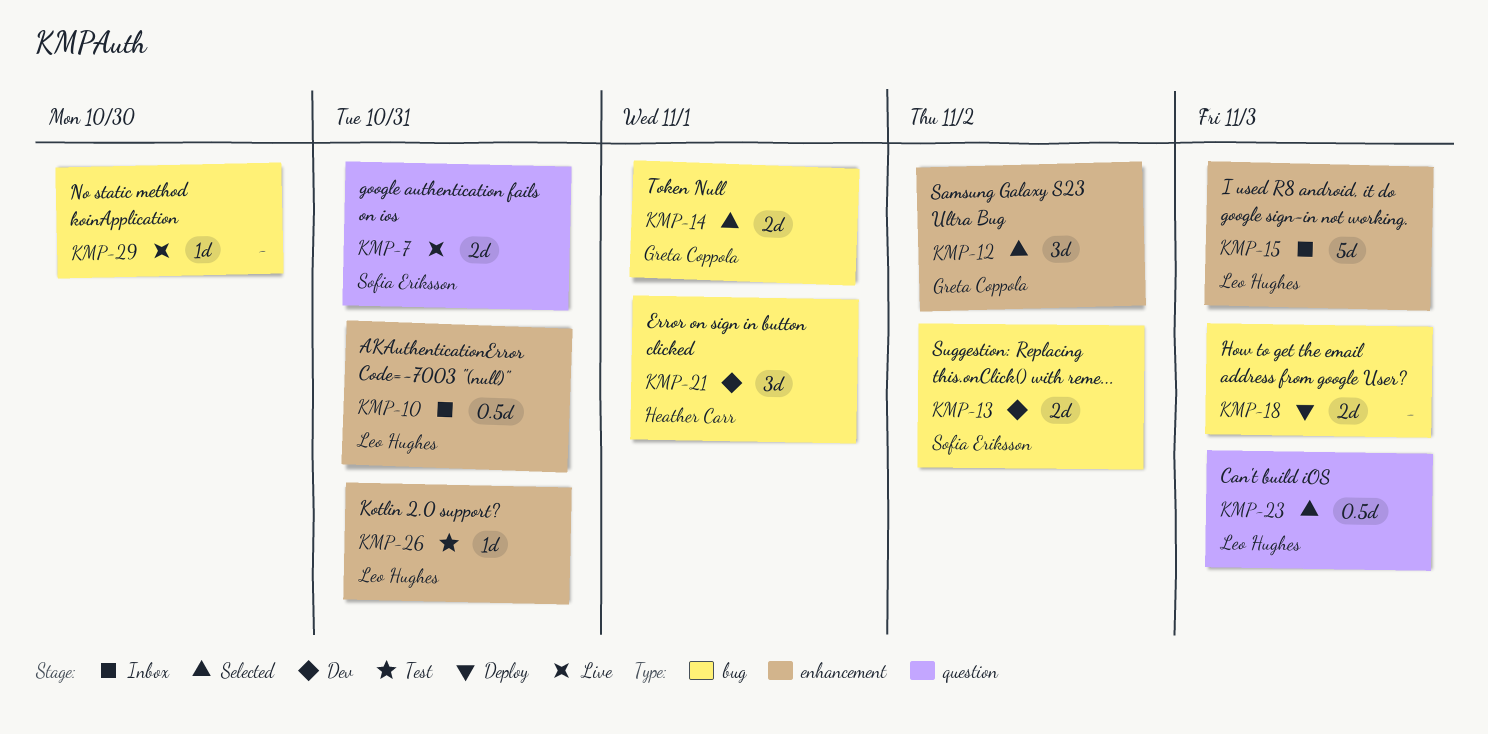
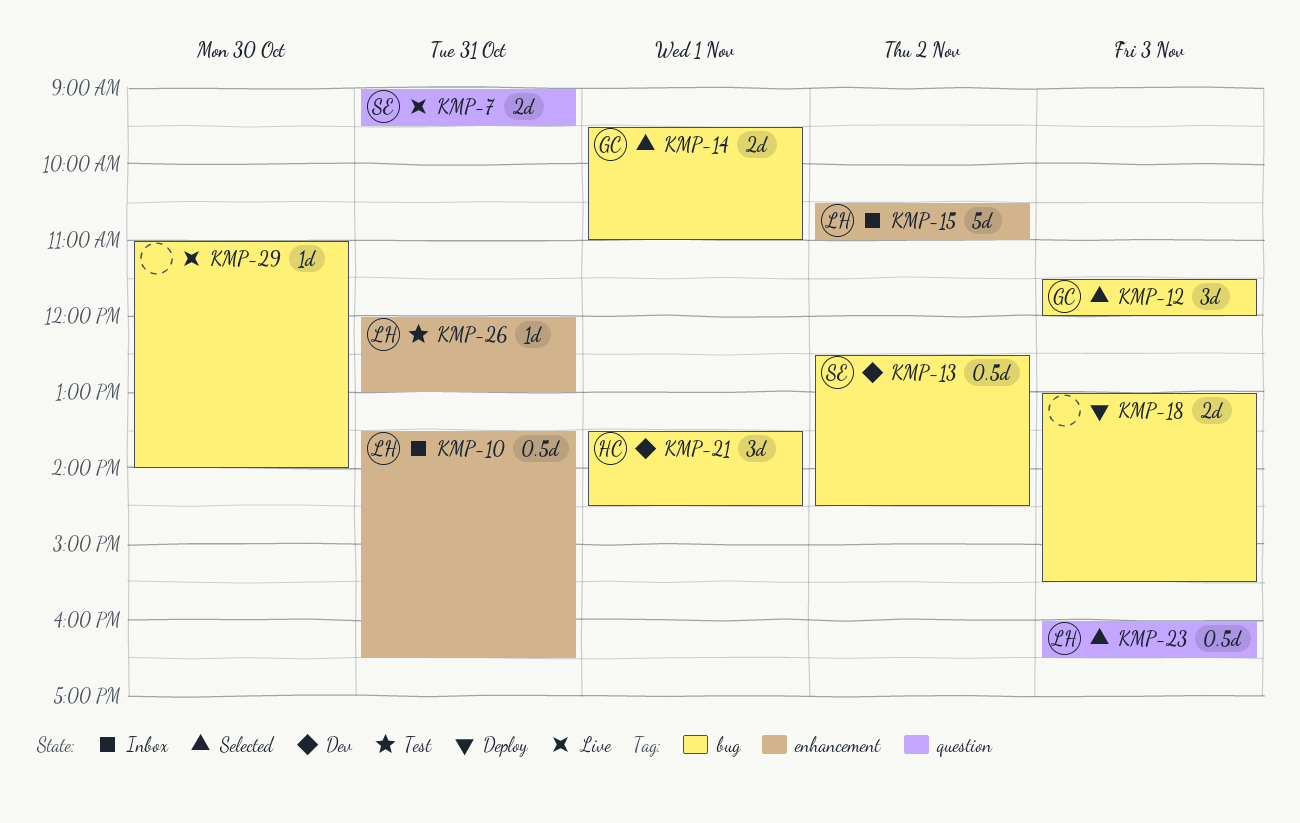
KMP-12, label: enhancement -> bug
KMP-12, day: Nov 2 -> Nov 3
KMP-13, estimate: 2d -> 0.5d
KMP-15, day: Nov 3 -> Nov 2

